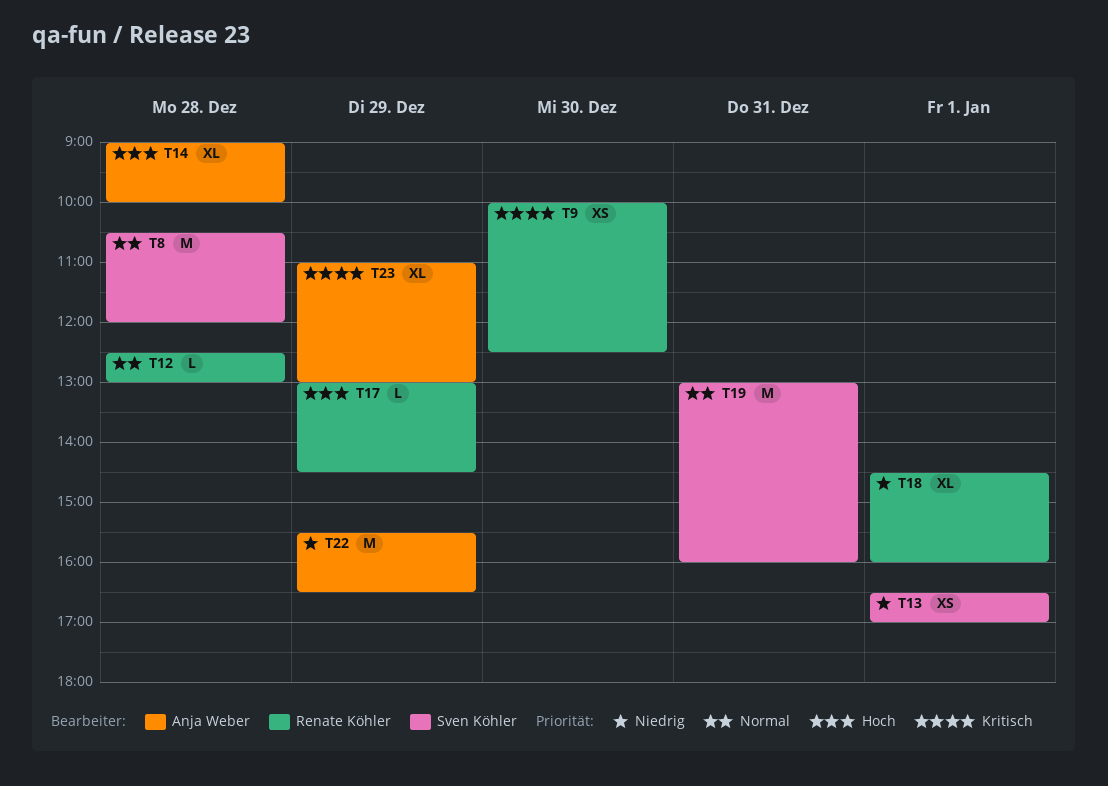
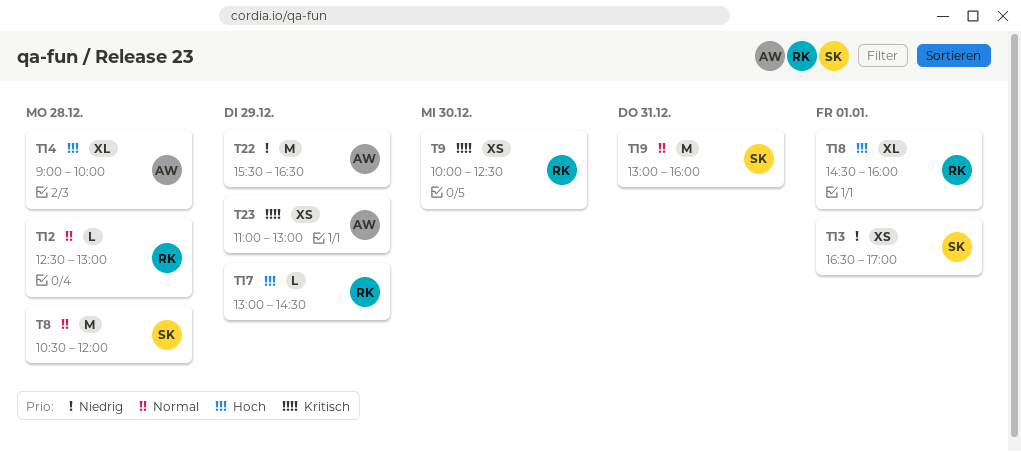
T18, priority: Niedrig -> Hoch
T23, estimate: XL -> XS

